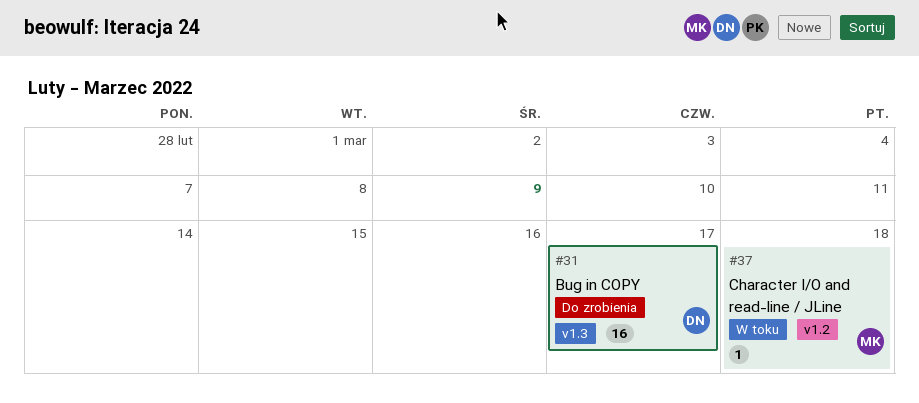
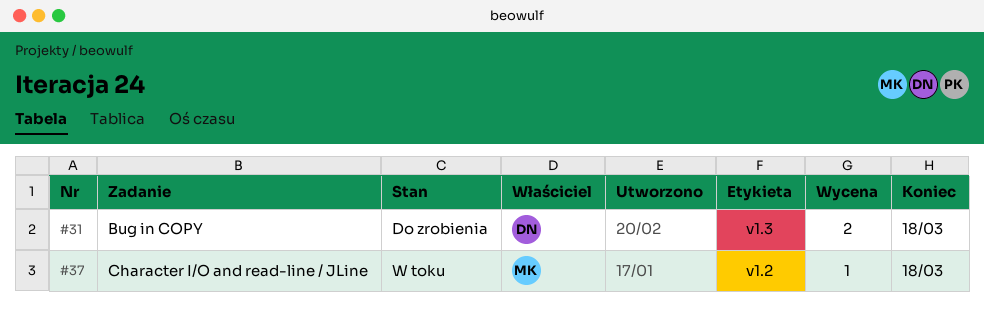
#31, estimate: 16 -> 2
#31, due: Mar 17 -> Mar 18

